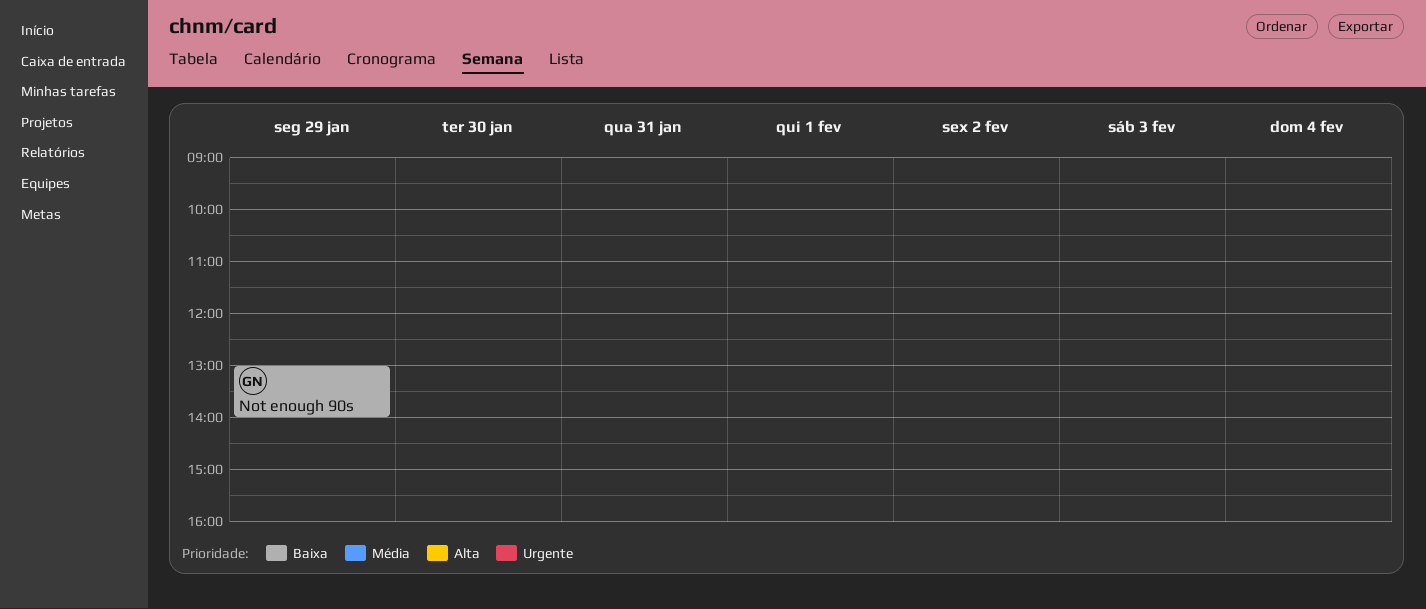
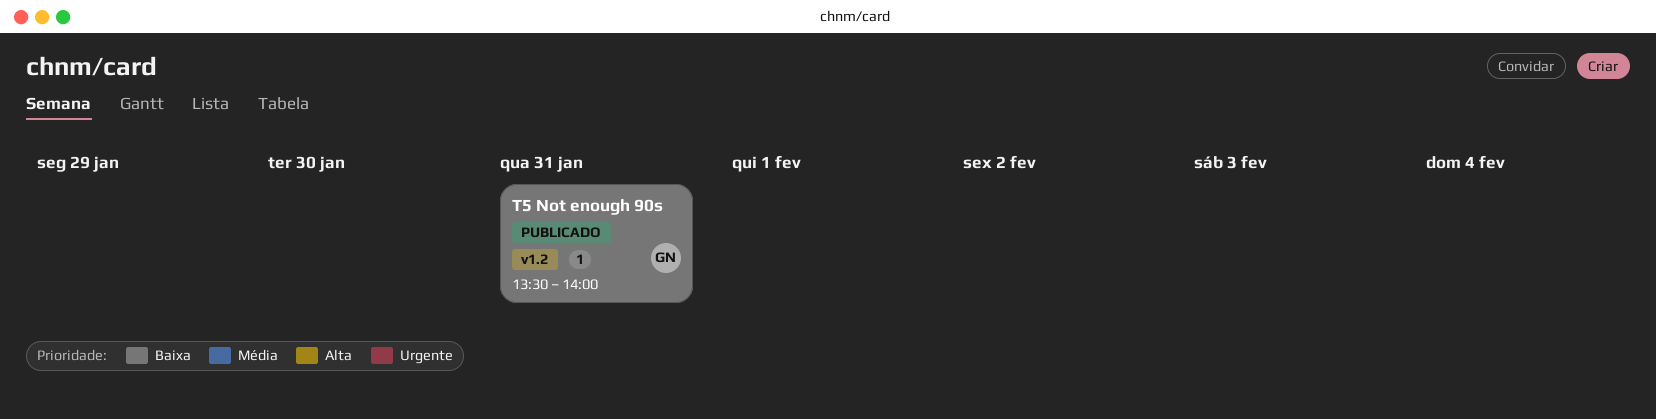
Not enough 90s, day: Jan 29 -> Jan 31
Not enough 90s, begins: 13:00 -> 13:30

